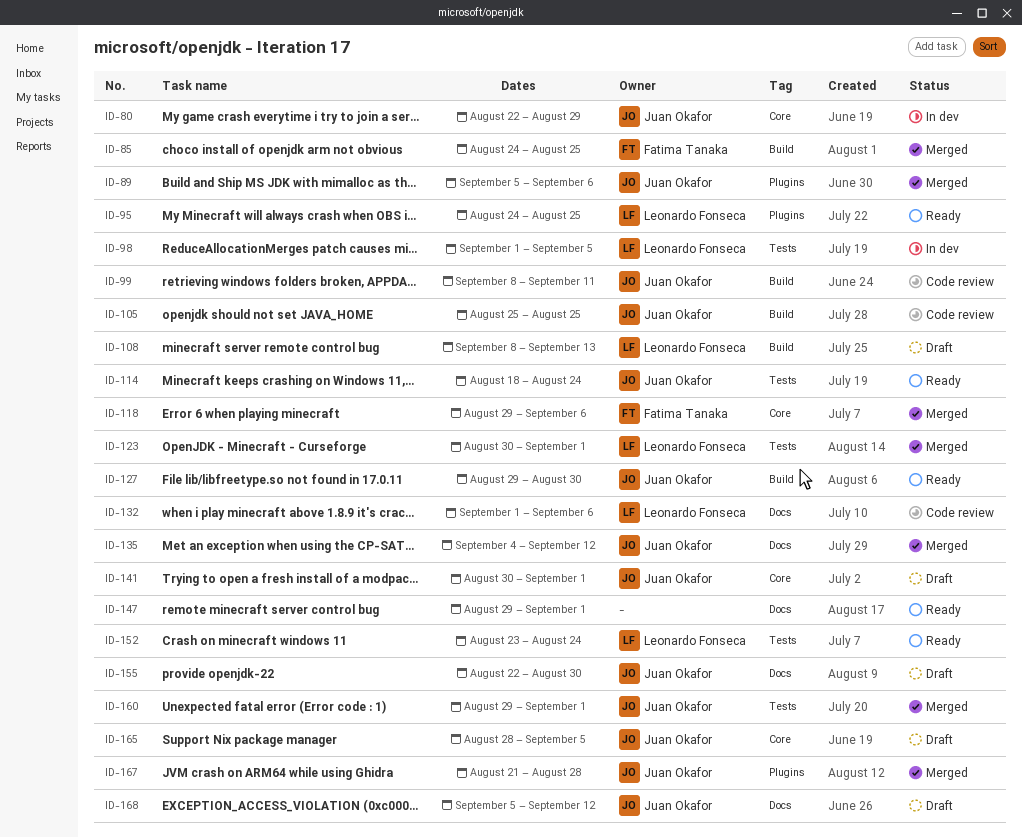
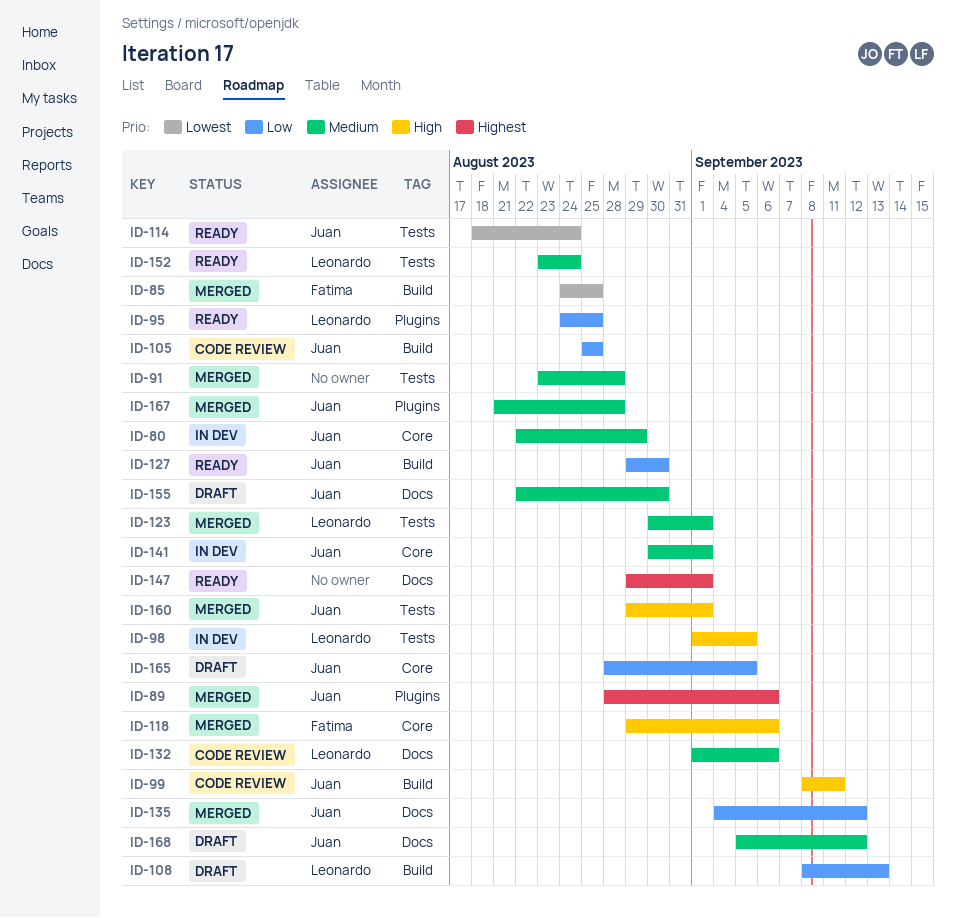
ID-89, start: Sep 5 -> Aug 28
ID-91: none -> present
ID-141, status: Draft -> In dev

